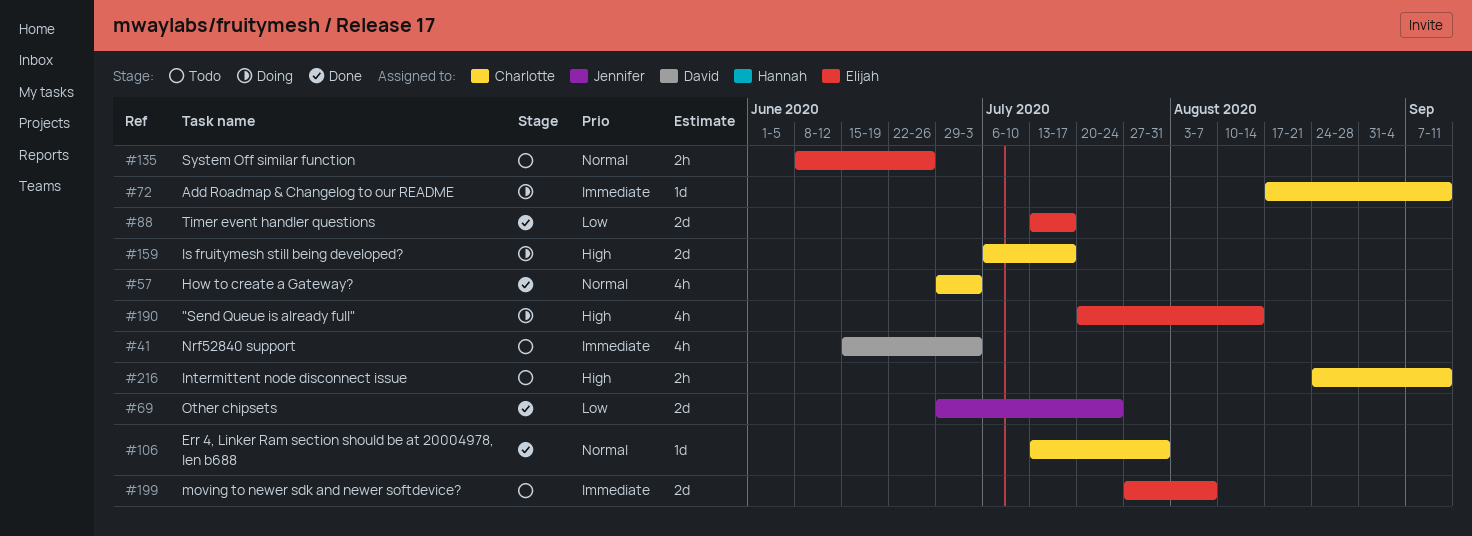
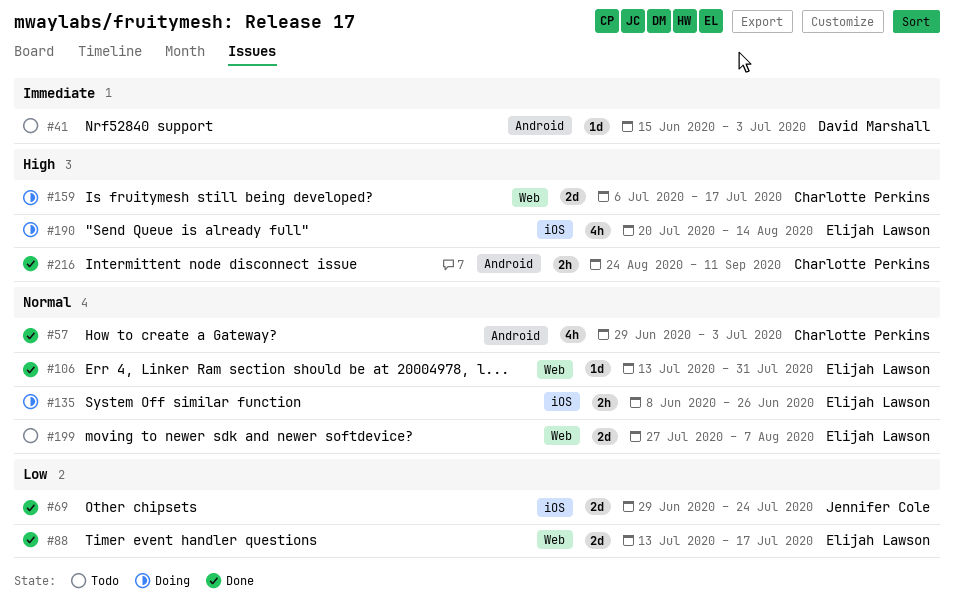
#41, estimate: 4h -> 1d
#72: present -> none
#106, owner: Charlotte Perkins -> Elijah Lawson
#135, status: Todo -> Doing
#199, priority: Immediate -> Normal
#216, status: Todo -> Done

